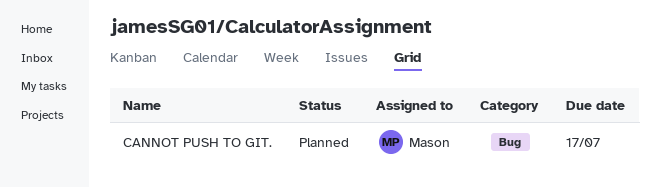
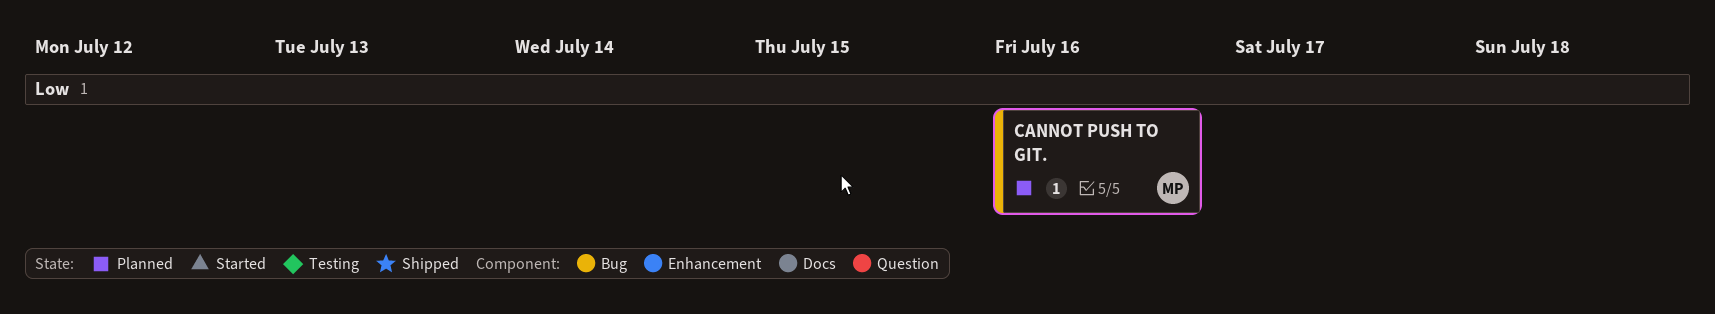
CANNOT PUSH TO GIT., due: Jul 17 -> Jul 16

